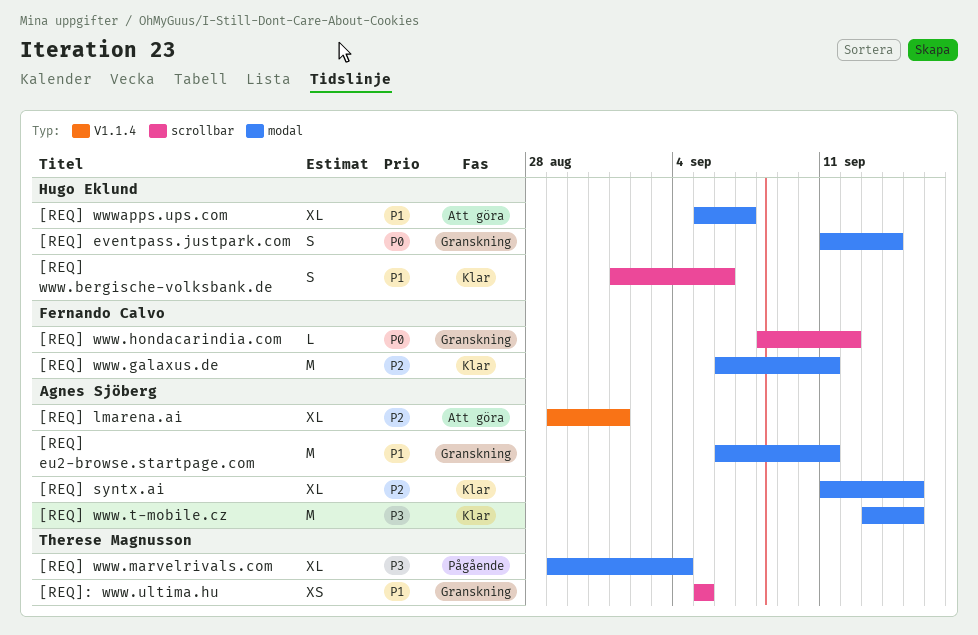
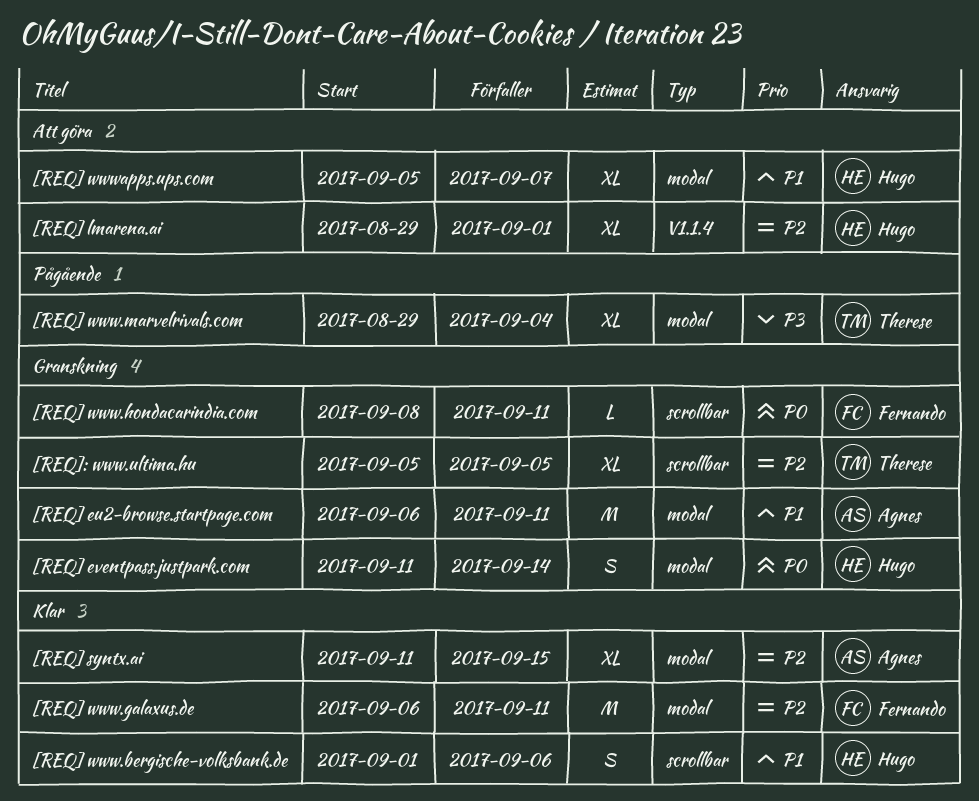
[REQ] lmarena.ai, owner: Agnes Sjöberg -> Hugo Eklund
[REQ] www.hondacarindia.com, due: Sep 12 -> Sep 11
[REQ] www.t-mobile.cz: present -> none
[REQ]: www.ultima.hu, priority: P1 -> P2
[REQ]: www.ultima.hu, estimate: XS -> XL

